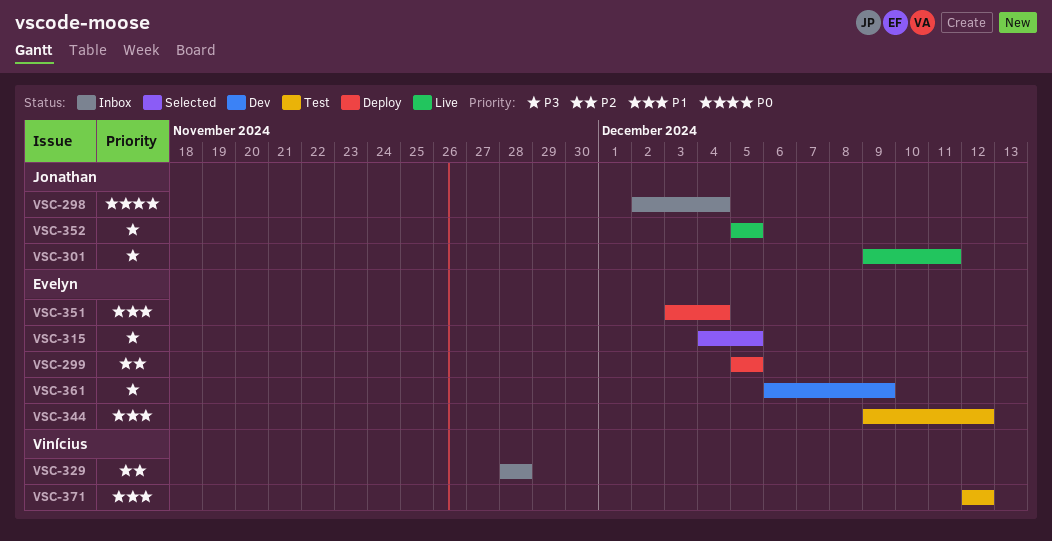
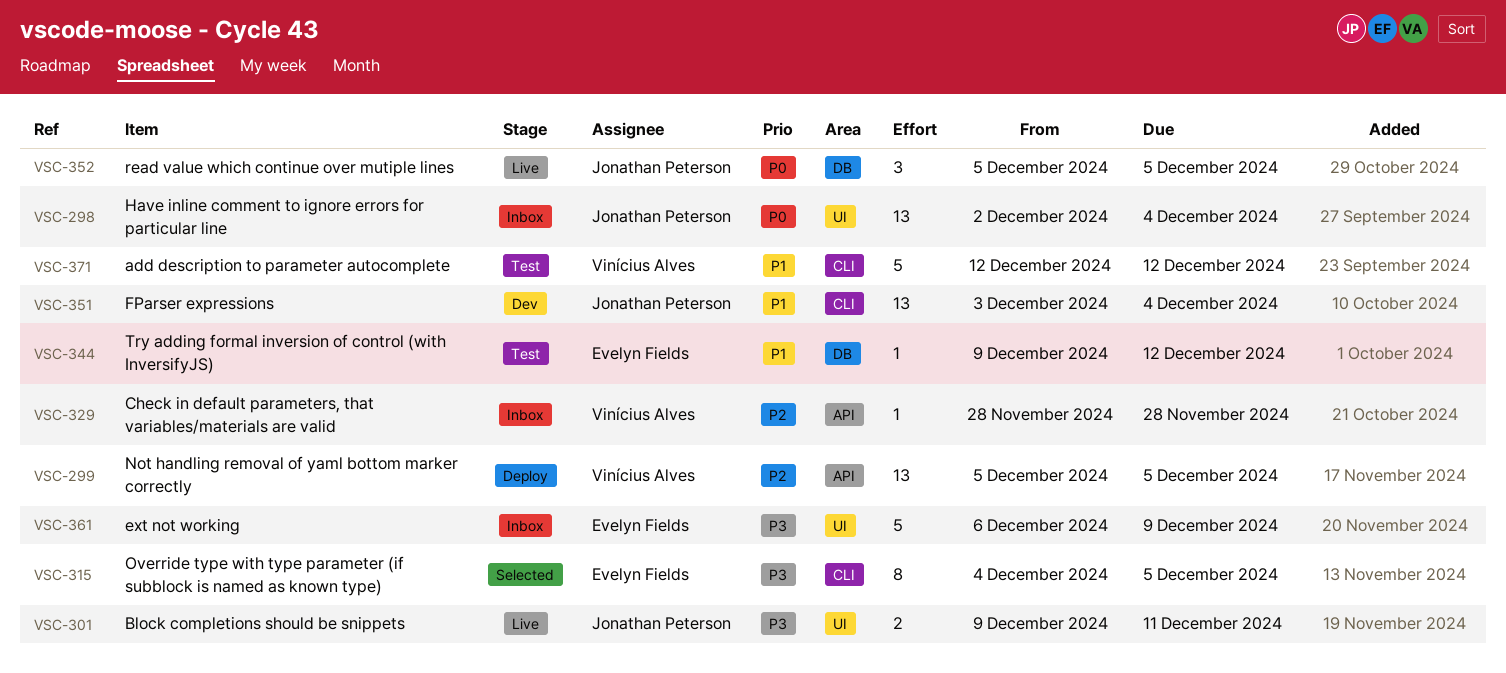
VSC-299, owner: Evelyn Fields -> Vinícius Alves
VSC-351, status: Deploy -> Dev
VSC-351, owner: Evelyn Fields -> Jonathan Peterson
VSC-352, priority: P3 -> P0
VSC-361, status: Dev -> Inbox

